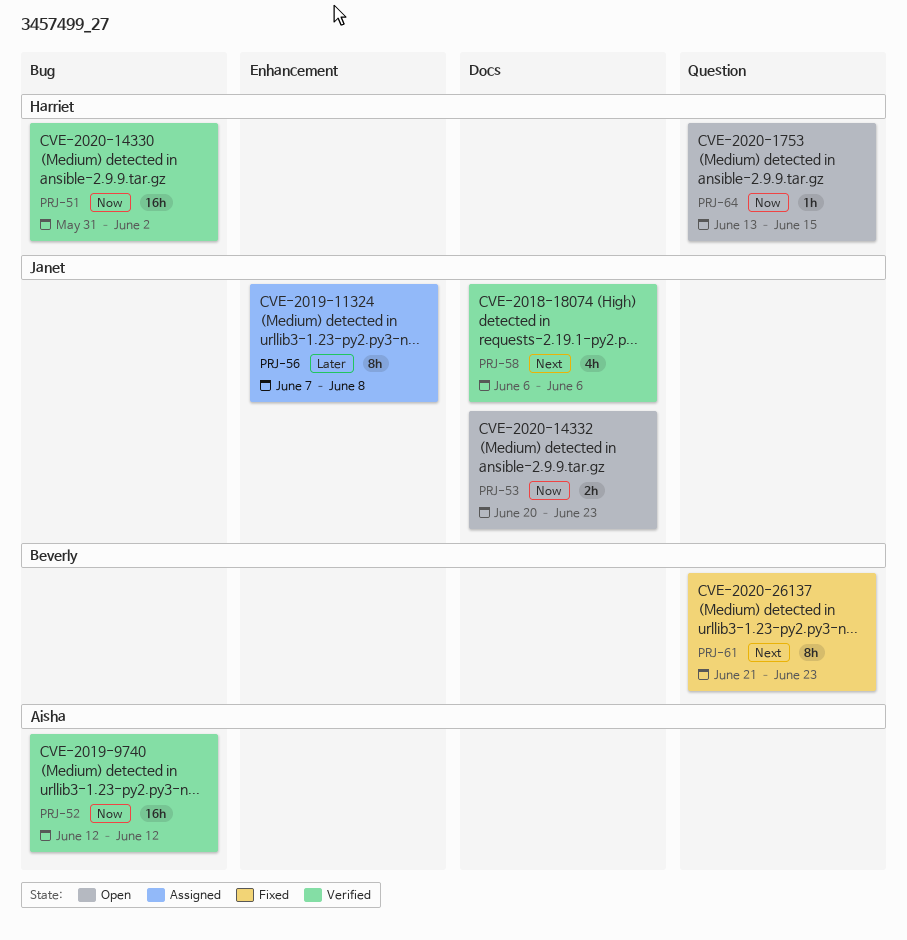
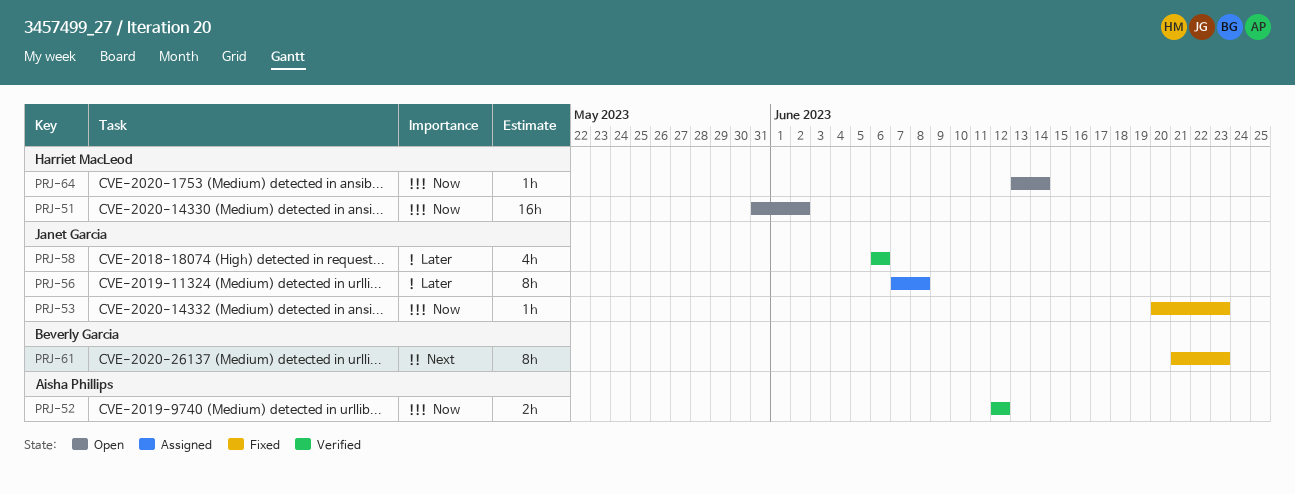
PRJ-51, status: Verified -> Open
PRJ-52, estimate: 16h -> 2h
PRJ-53, status: Open -> Fixed
PRJ-53, estimate: 2h -> 1h
PRJ-58, priority: Next -> Later
PRJ-64, due: Jun 15 -> Jun 14

